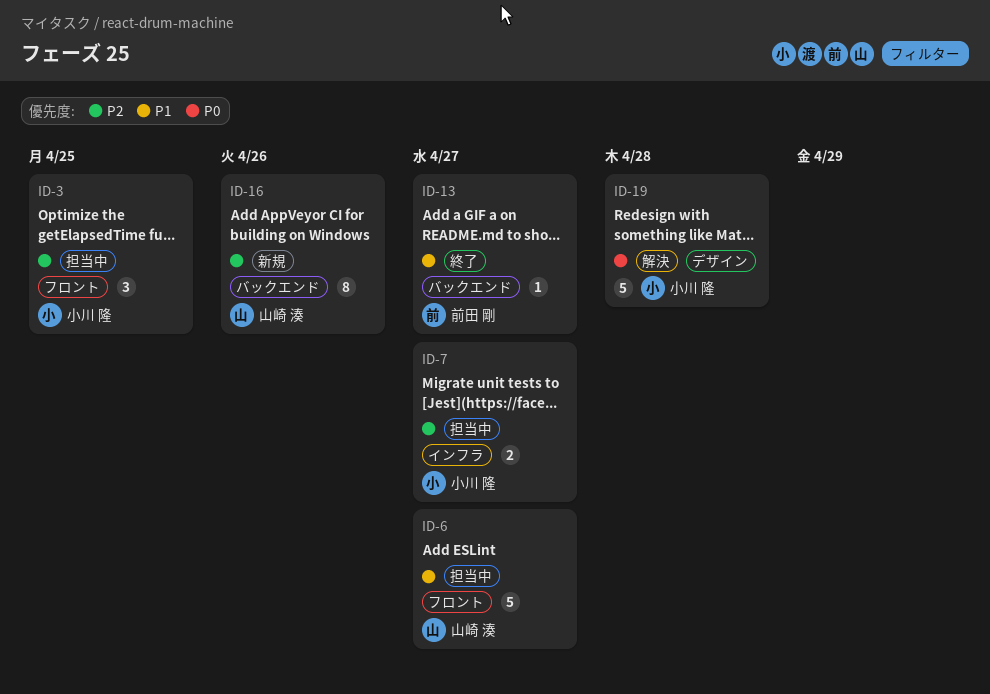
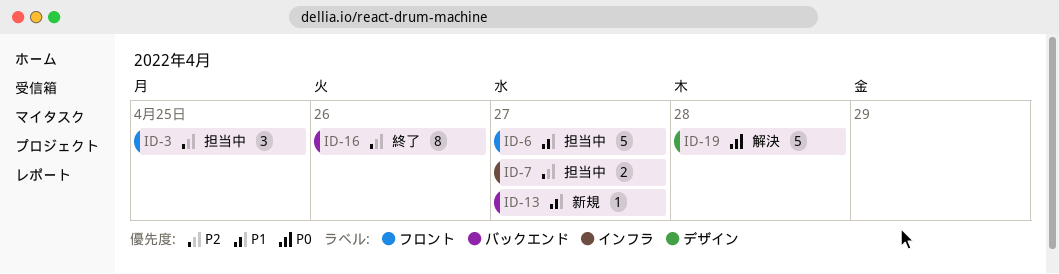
ID-13, status: 終了 -> 新規
ID-16, status: 新規 -> 終了

